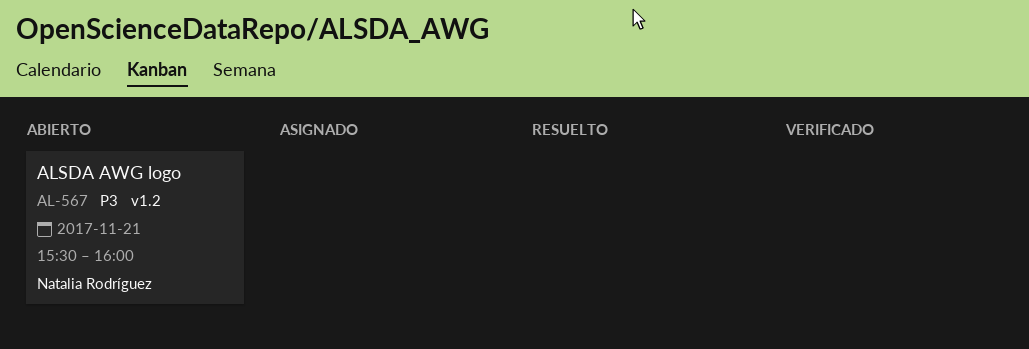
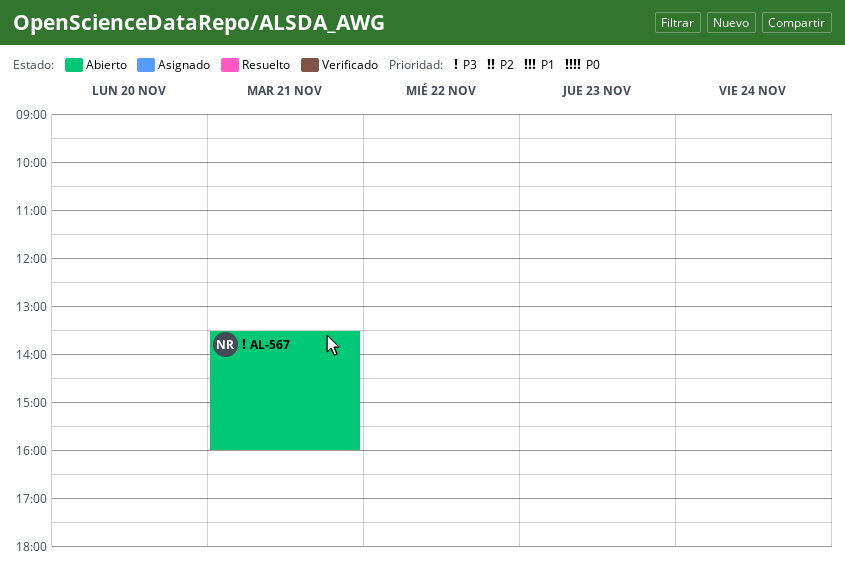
AL-567, begins: 15:30 -> 13:30

